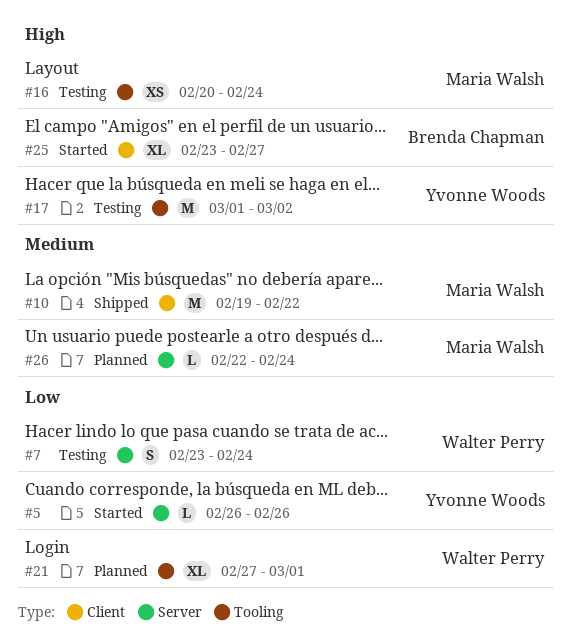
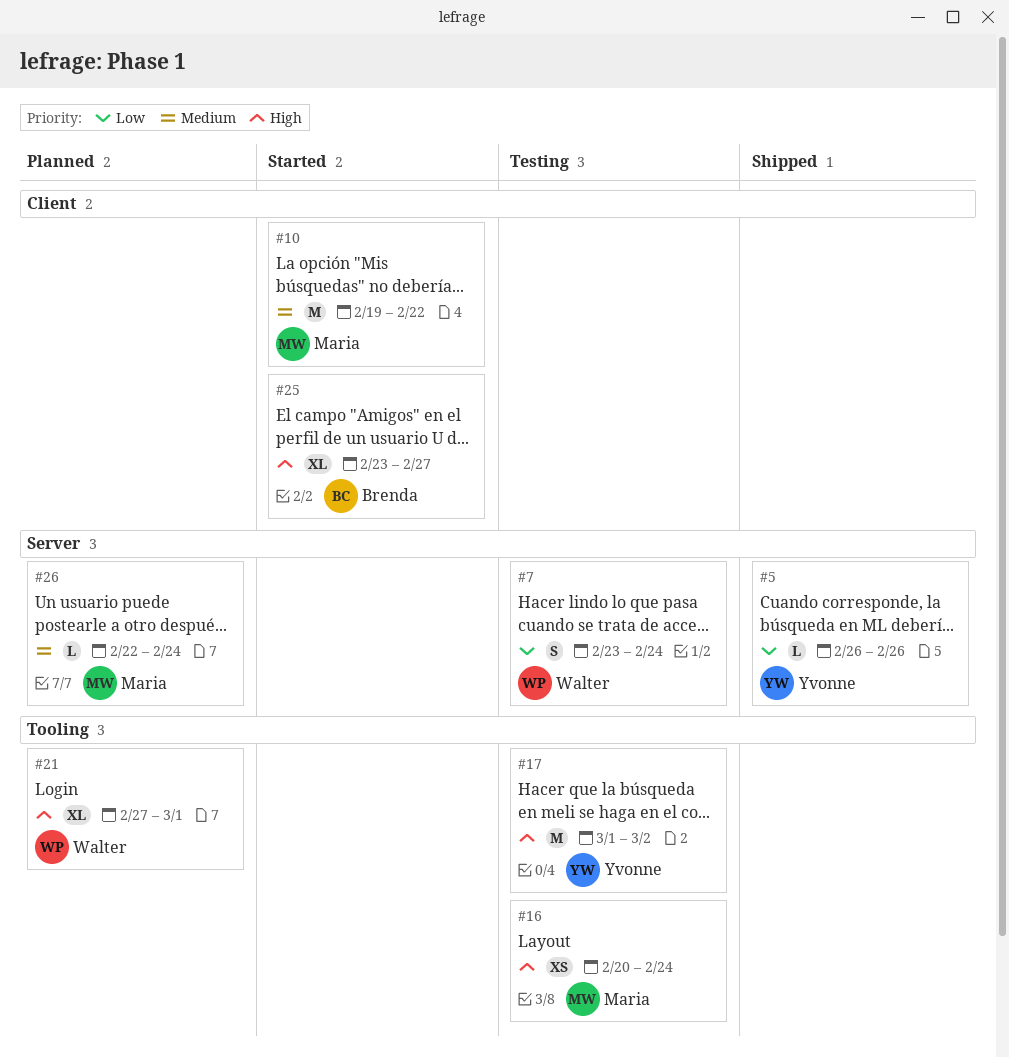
#5, status: Started -> Shipped
#10, status: Shipped -> Started
#21, priority: Low -> High

